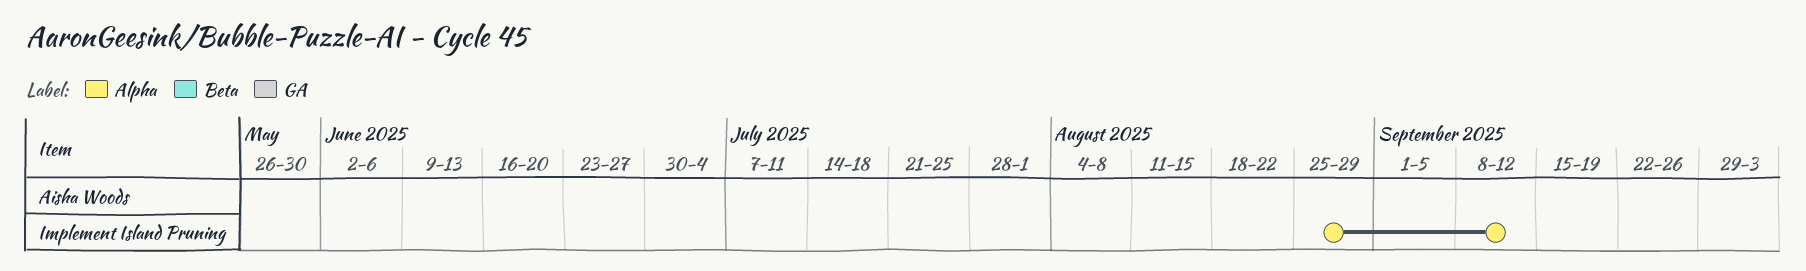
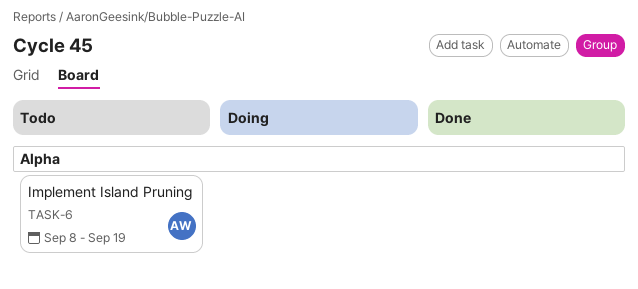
Implement Island Pruning, start: Aug 25 -> Sep 8
Implement Island Pruning, due: Sep 12 -> Sep 19

